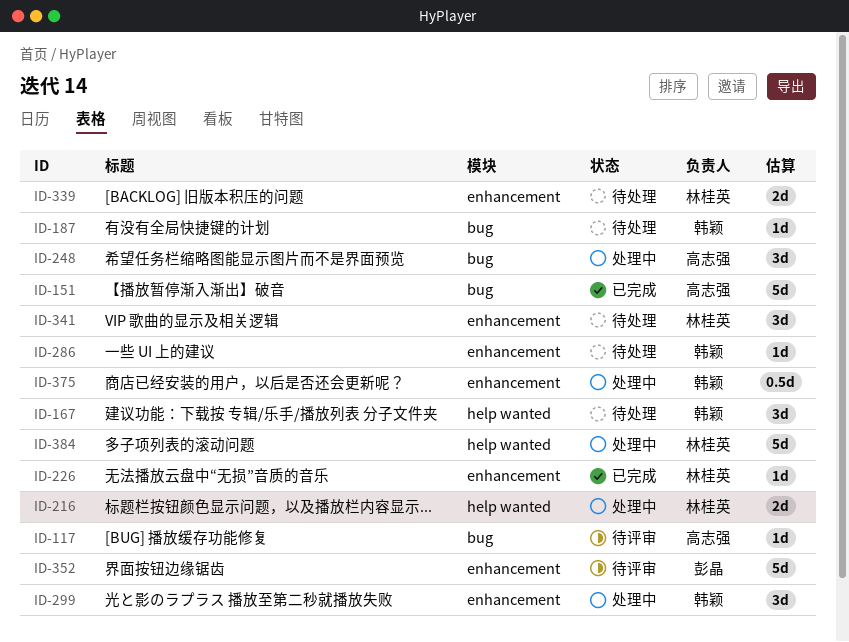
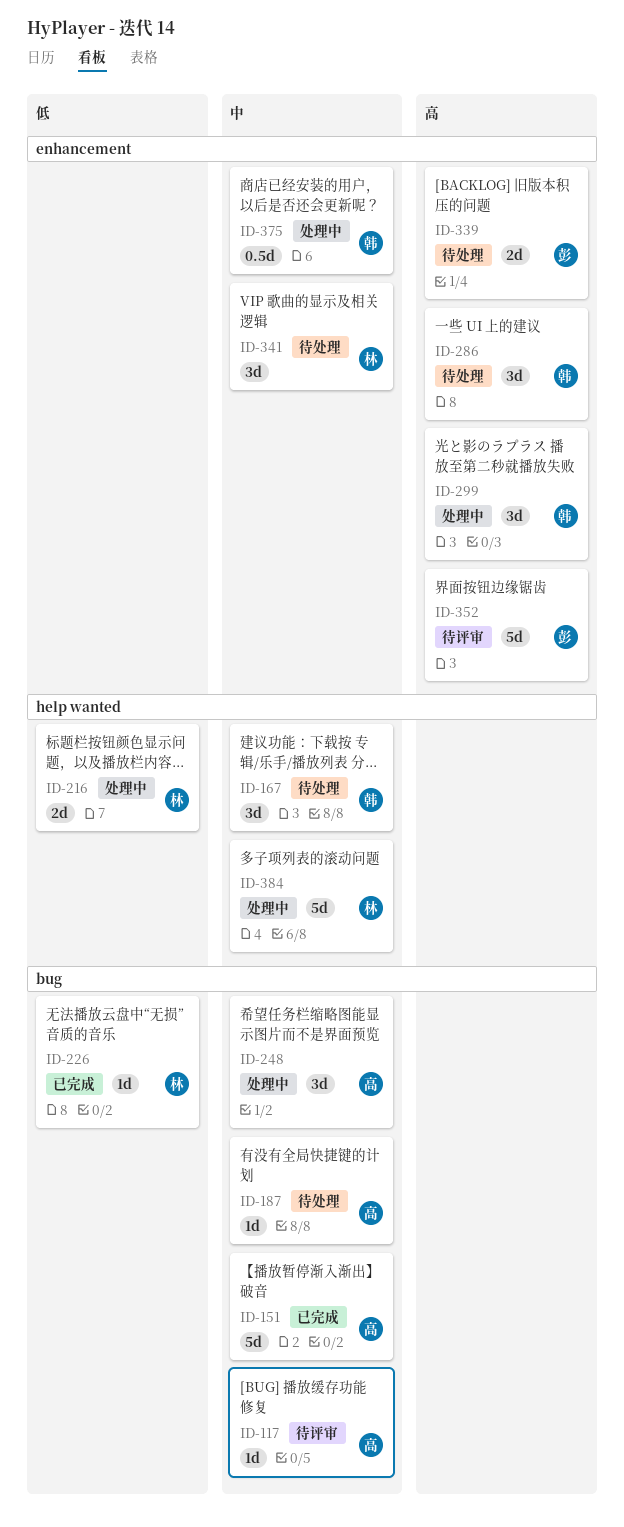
ID-187, owner: 韩颖 -> 高志强
ID-226, label: enhancement -> bug
ID-286, estimate: 1d -> 3d
ID-339, owner: 林桂英 -> 彭晶

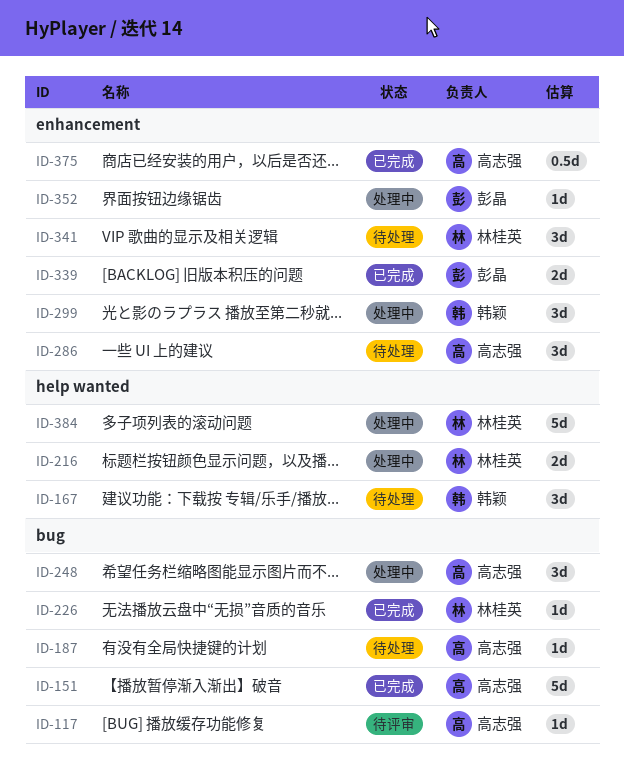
ID-286, owner: 韩颖 -> 高志强
ID-339, status: 待处理 -> 已完成
ID-352, status: 待评审 -> 处理中
ID-352, estimate: 5d -> 1d
ID-375, status: 处理中 -> 已完成
ID-375, owner: 韩颖 -> 高志强

